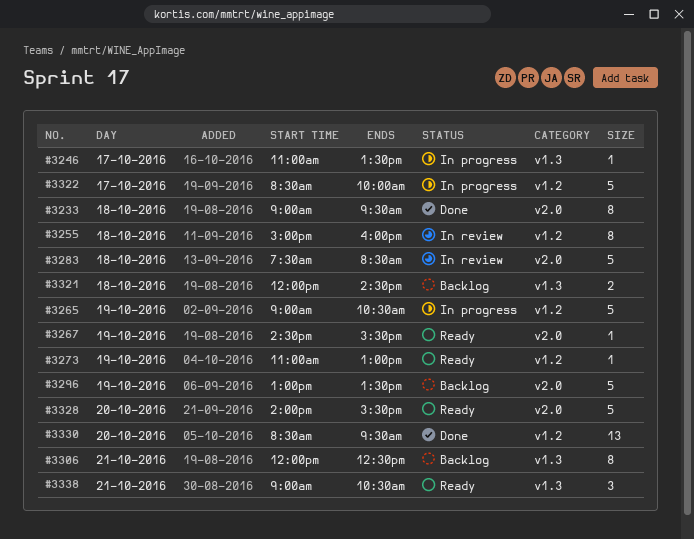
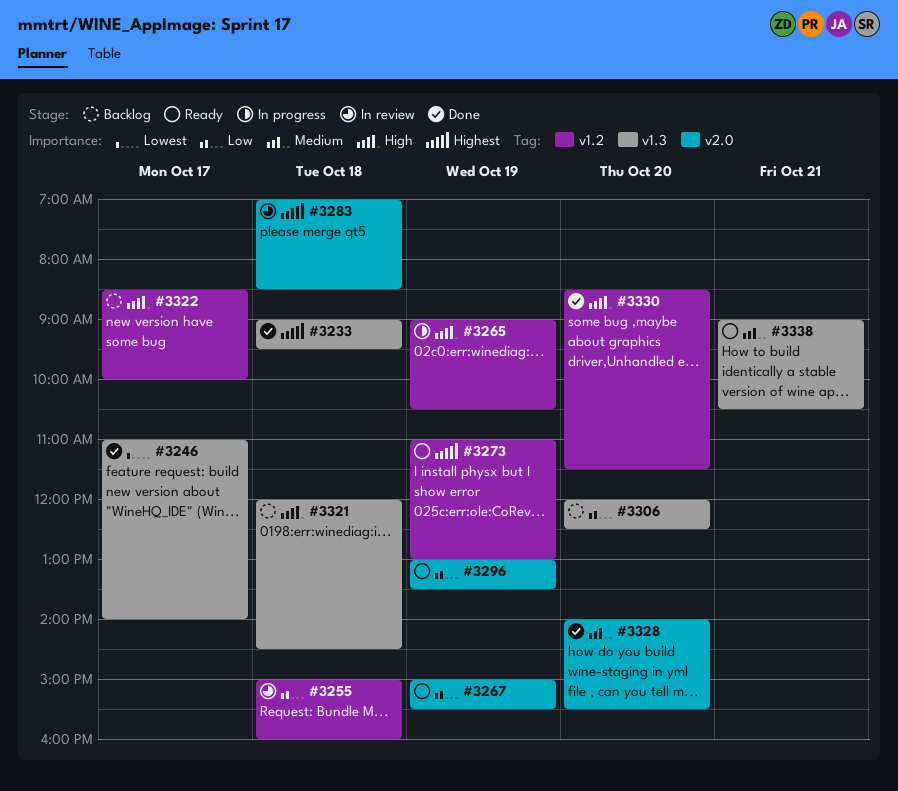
#3233, label: v2.0 -> v1.3
#3246, status: In progress -> Done
#3246, ends: 13:30 -> 14:00
#3267, begins: 14:30 -> 15:00
#3283, begins: 07:30 -> 07:00
#3296, status: Backlog -> Ready
#3306, day: Oct 21 -> Oct 20
#3322, status: In progress -> Backlog
#3328, status: Ready -> Done
#3330, ends: 09:30 -> 11:30

